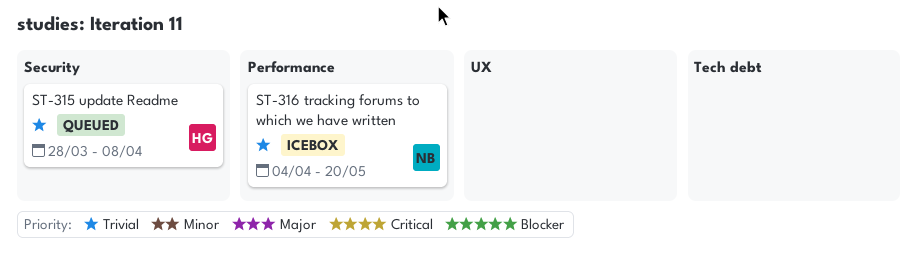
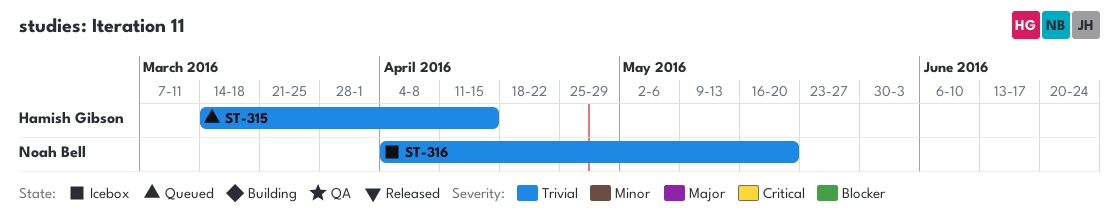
ST-315, start: Mar 28 -> Mar 14
ST-315, due: Apr 8 -> Apr 15

